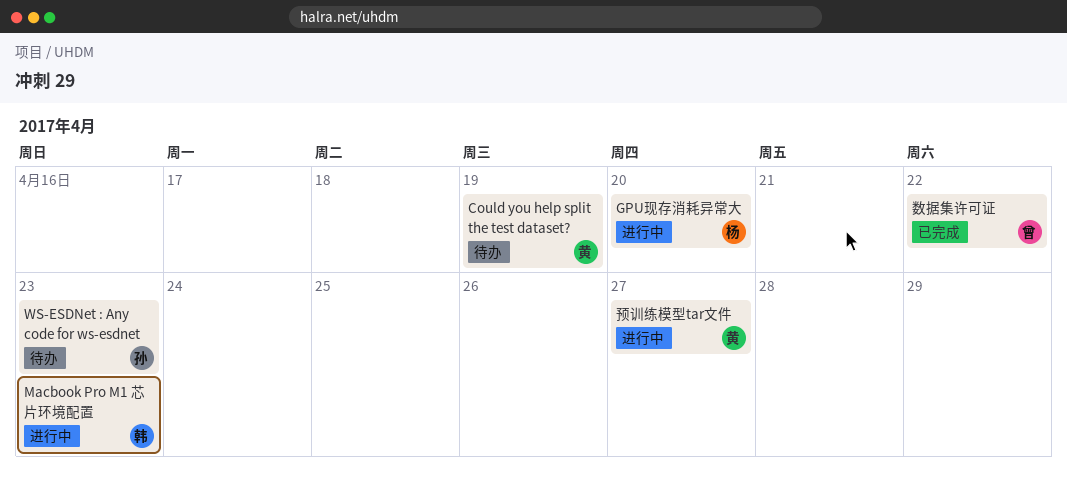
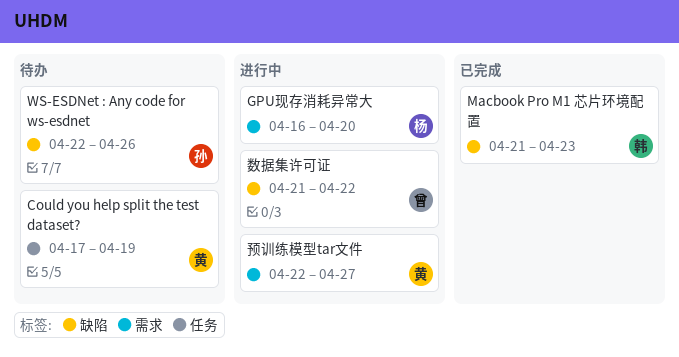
Macbook Pro M1 芯片环境配置, status: 进行中 -> 已完成
WS-ESDNet : Any code for ws-esdnet, due: Apr 23 -> Apr 26
数据集许可证, status: 已完成 -> 进行中

